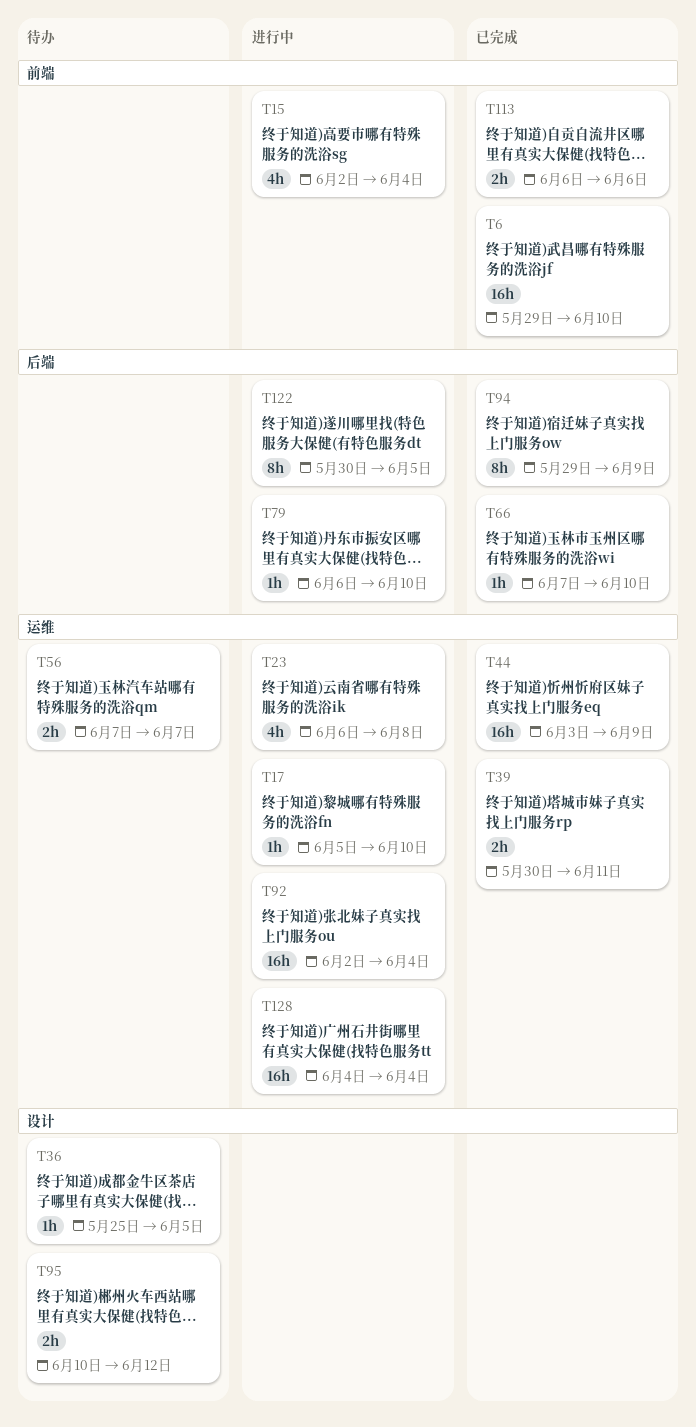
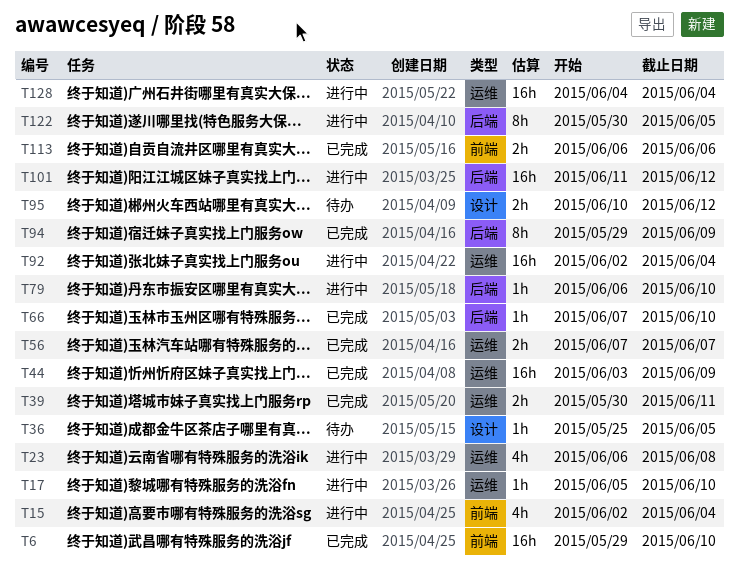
T56, status: 待办 -> 已完成
T101: none -> present

